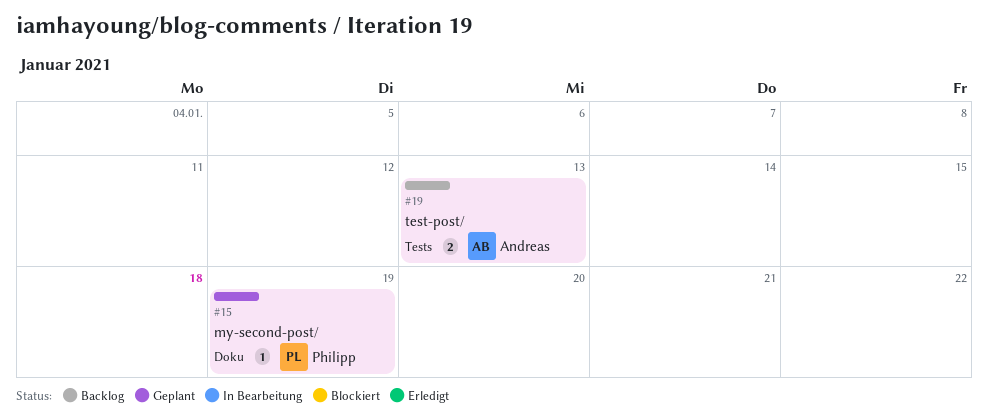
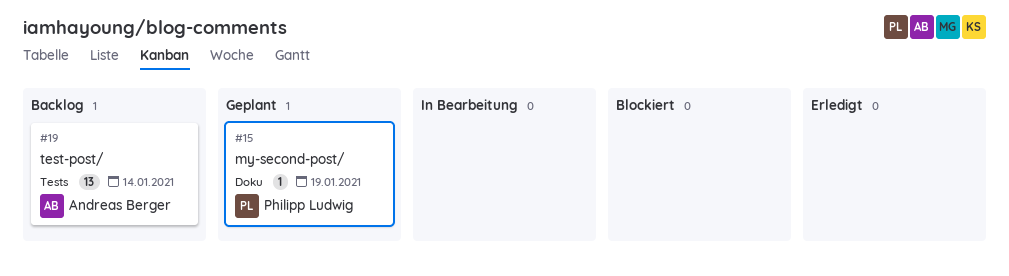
#19, estimate: 2 -> 13
#19, due: Jan 13 -> Jan 14

